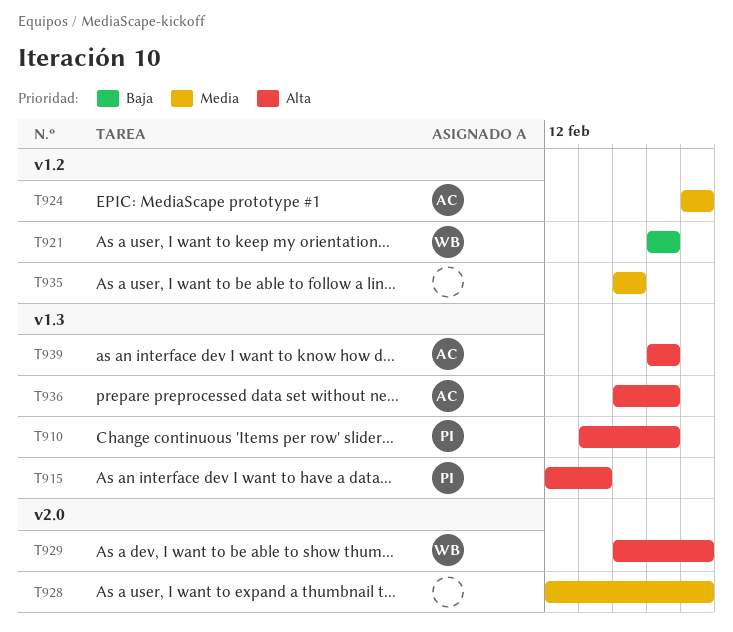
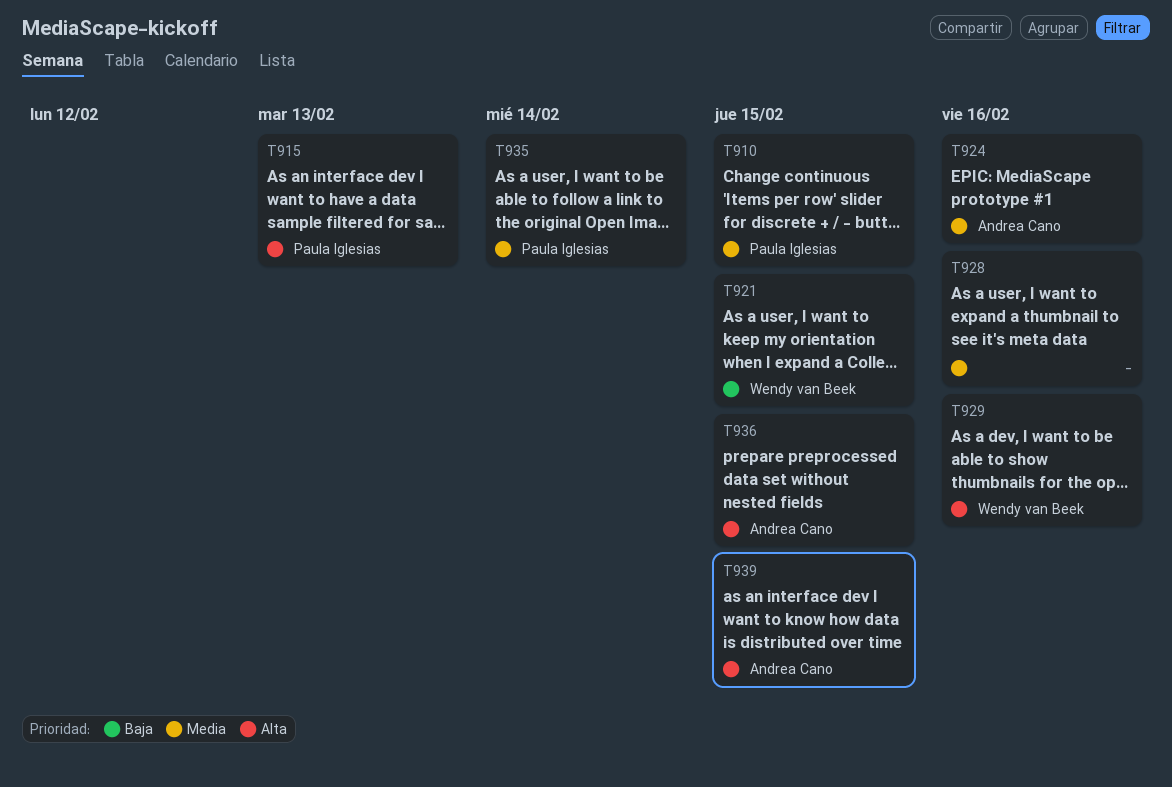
T910, priority: Alta -> Media
T935, owner: none -> Paula Iglesias

